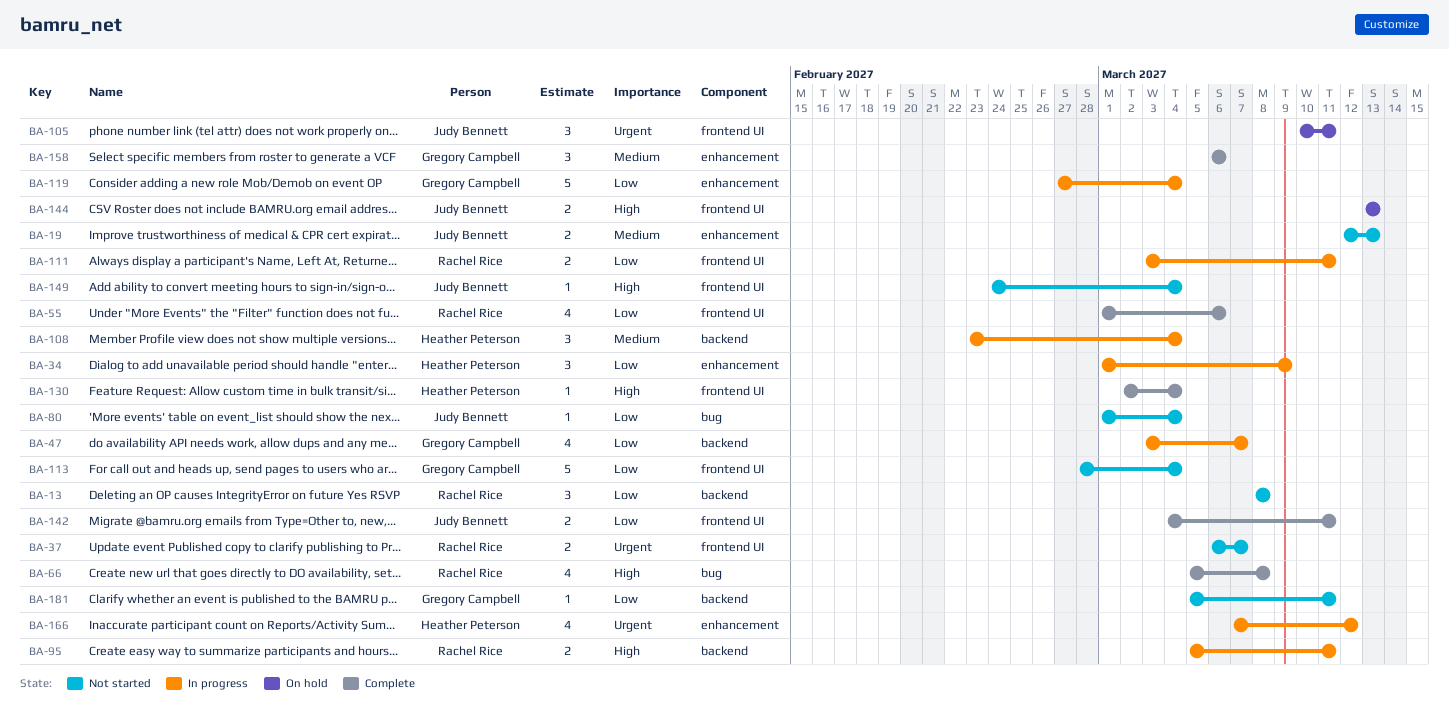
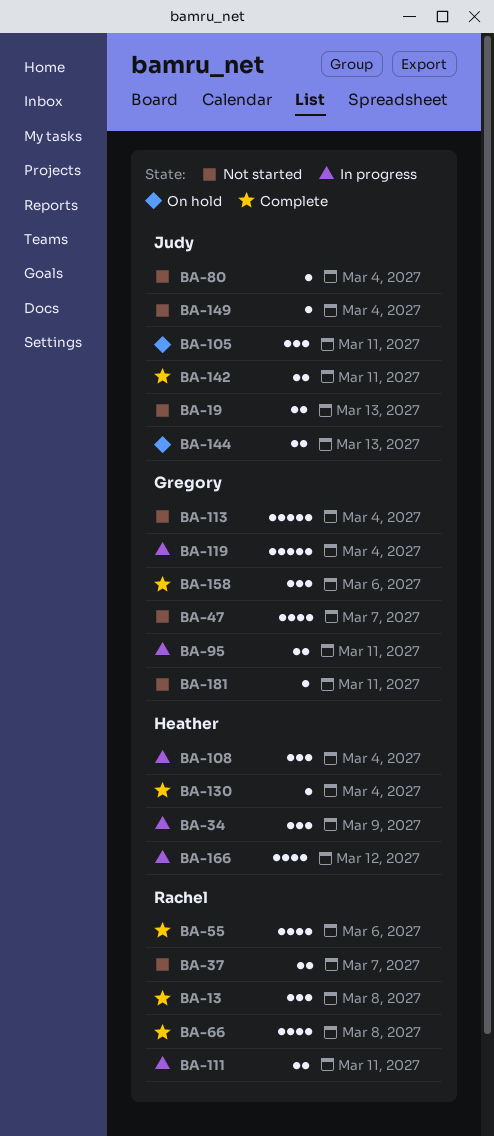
BA-13, status: Not started -> Complete
BA-47, status: In progress -> Not started
BA-95, owner: Rachel Rice -> Gregory Campbell

